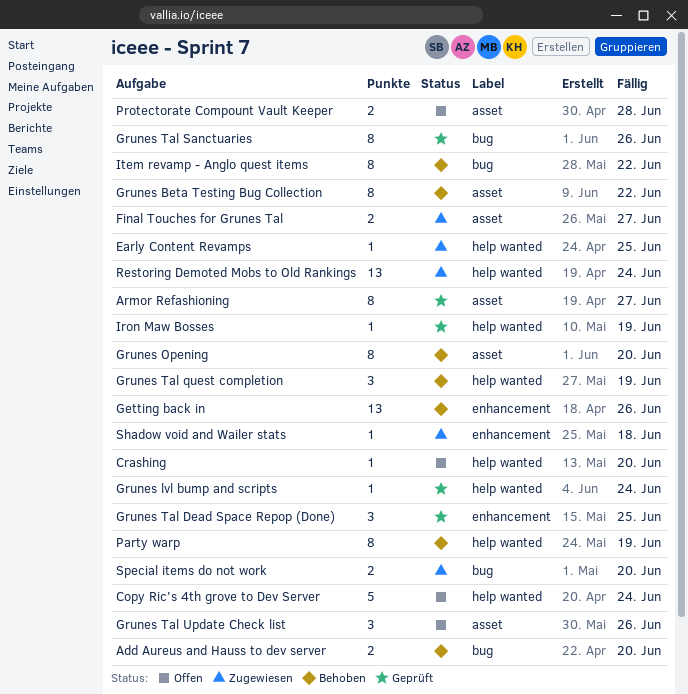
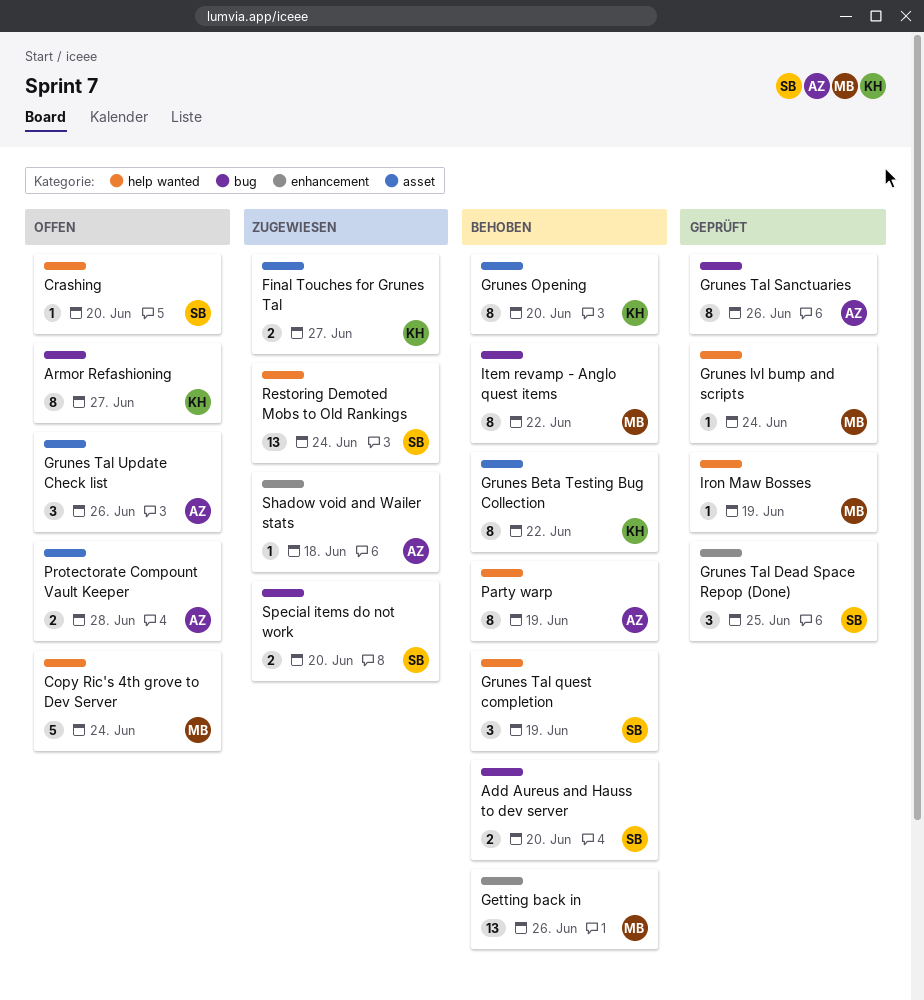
Armor Refashioning, status: Geprüft -> Offen
Armor Refashioning, label: asset -> bug
Early Content Revamps: present -> none

